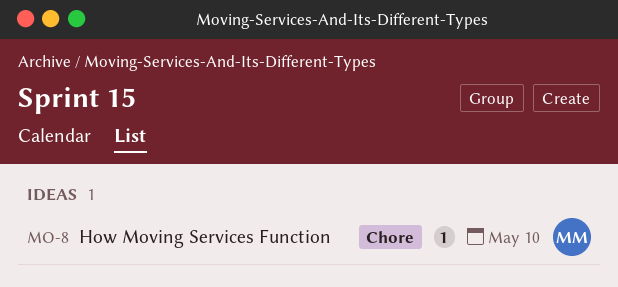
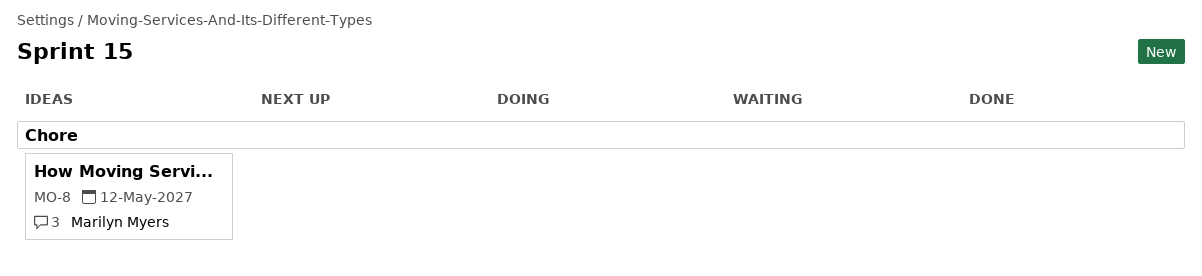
MO-8, due: May 10 -> May 12

